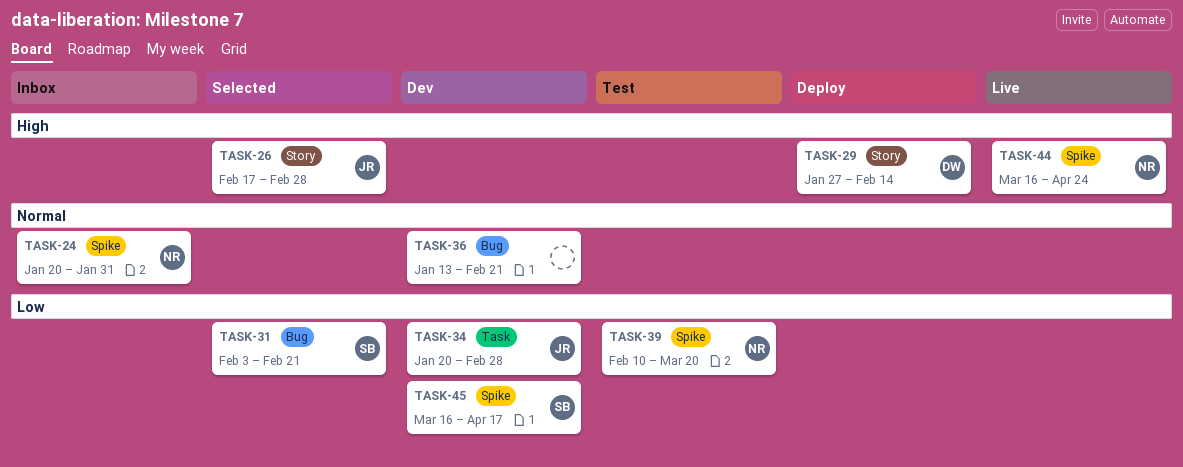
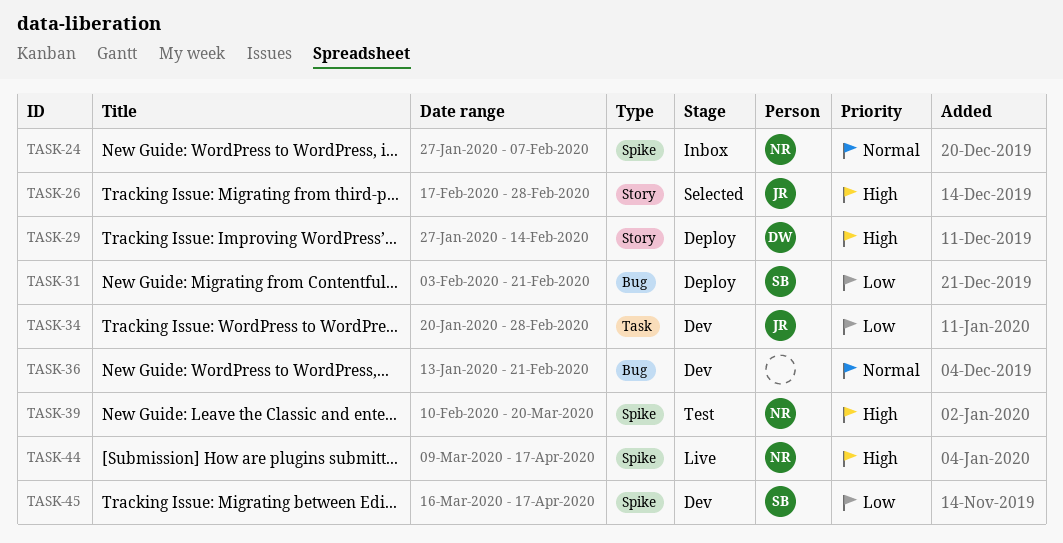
TASK-24, start: Jan 20 -> Jan 27
TASK-24, due: Jan 31 -> Feb 7
TASK-31, status: Selected -> Deploy
TASK-39, priority: Low -> High
TASK-44, start: Mar 16 -> Mar 9
TASK-44, due: Apr 24 -> Apr 17

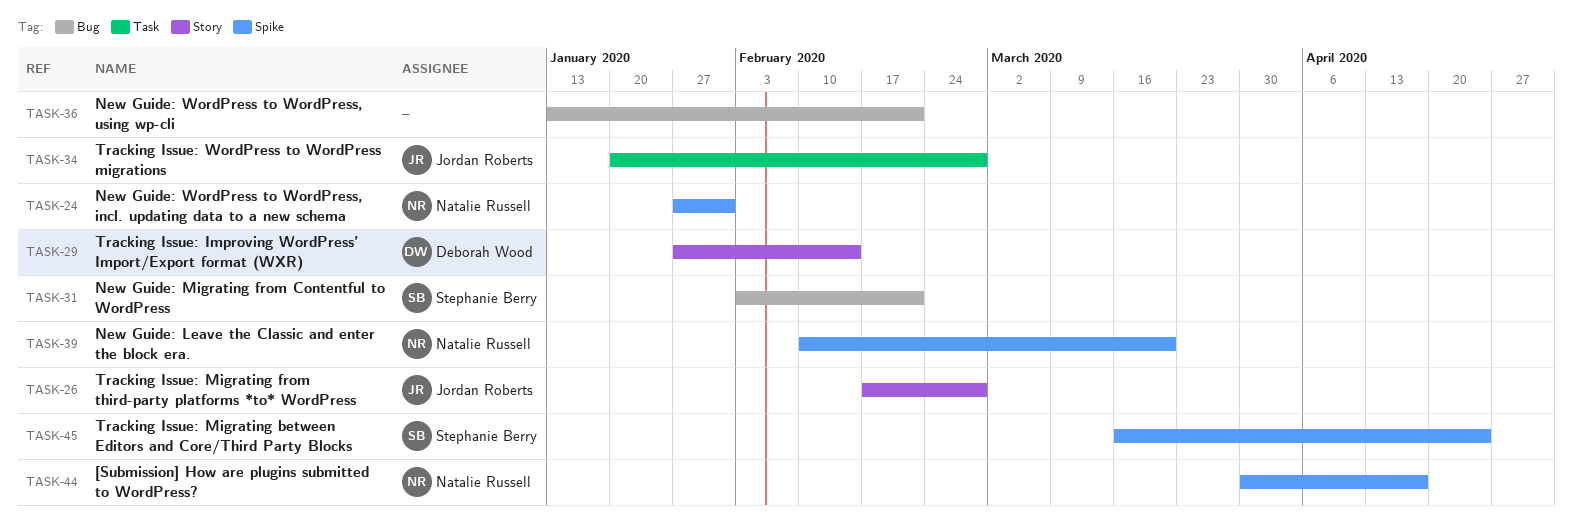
TASK-24, due: Feb 7 -> Jan 31
TASK-44, start: Mar 9 -> Mar 30
TASK-45, due: Apr 17 -> Apr 24

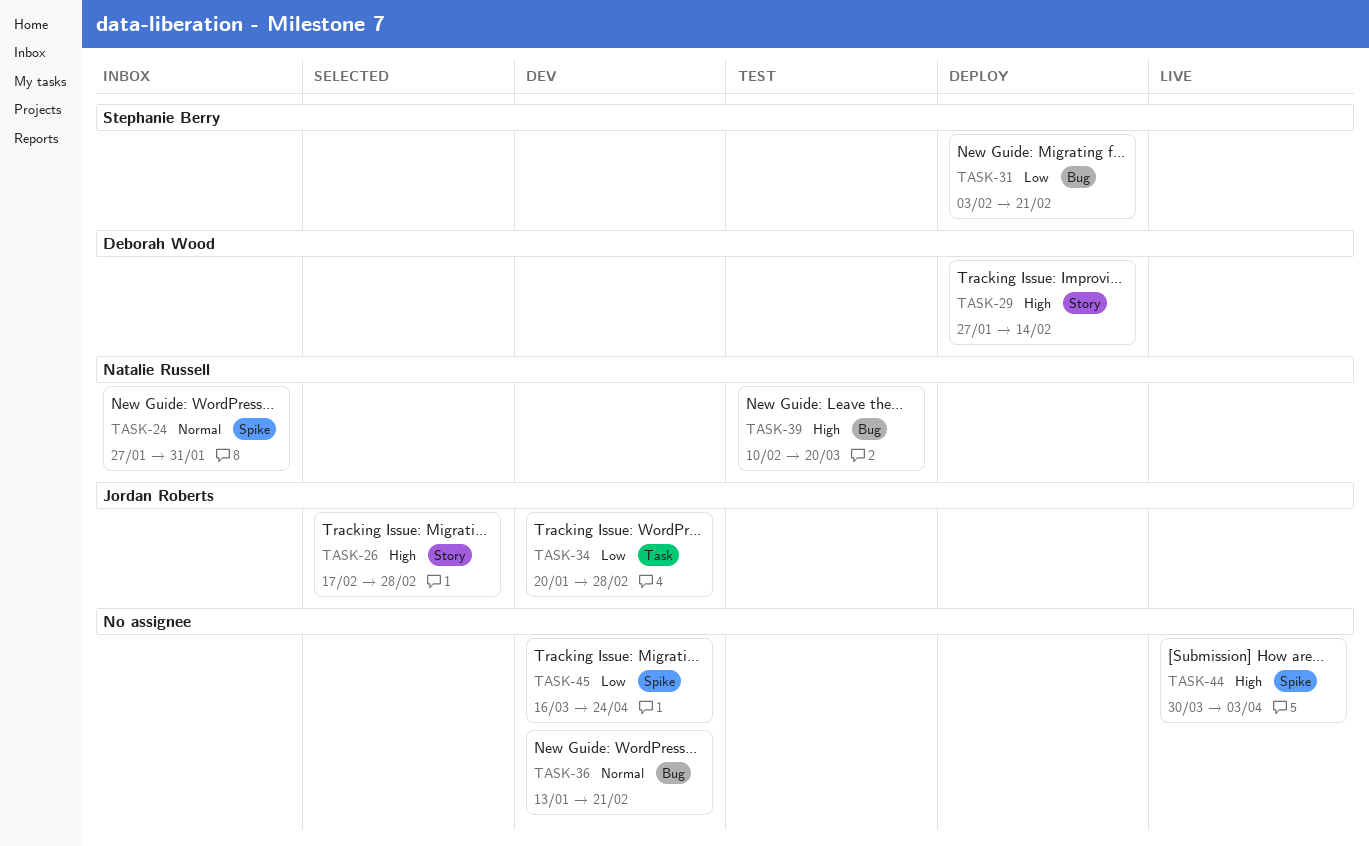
TASK-39, label: Spike -> Bug
TASK-44, owner: Natalie Russell -> none
TASK-44, due: Apr 17 -> Apr 3
TASK-45, owner: Stephanie Berry -> none

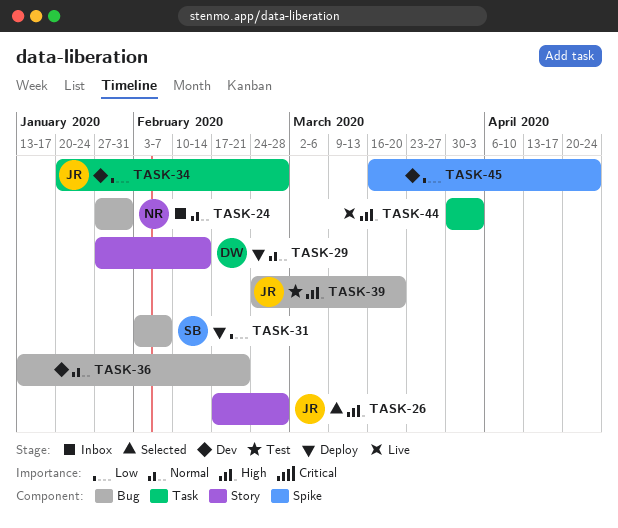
TASK-24, label: Spike -> Bug
TASK-29, priority: High -> Normal
TASK-31, due: Feb 21 -> Feb 7
TASK-39, owner: Natalie Russell -> Jordan Roberts
TASK-39, start: Feb 10 -> Feb 24
TASK-44, label: Spike -> Task

